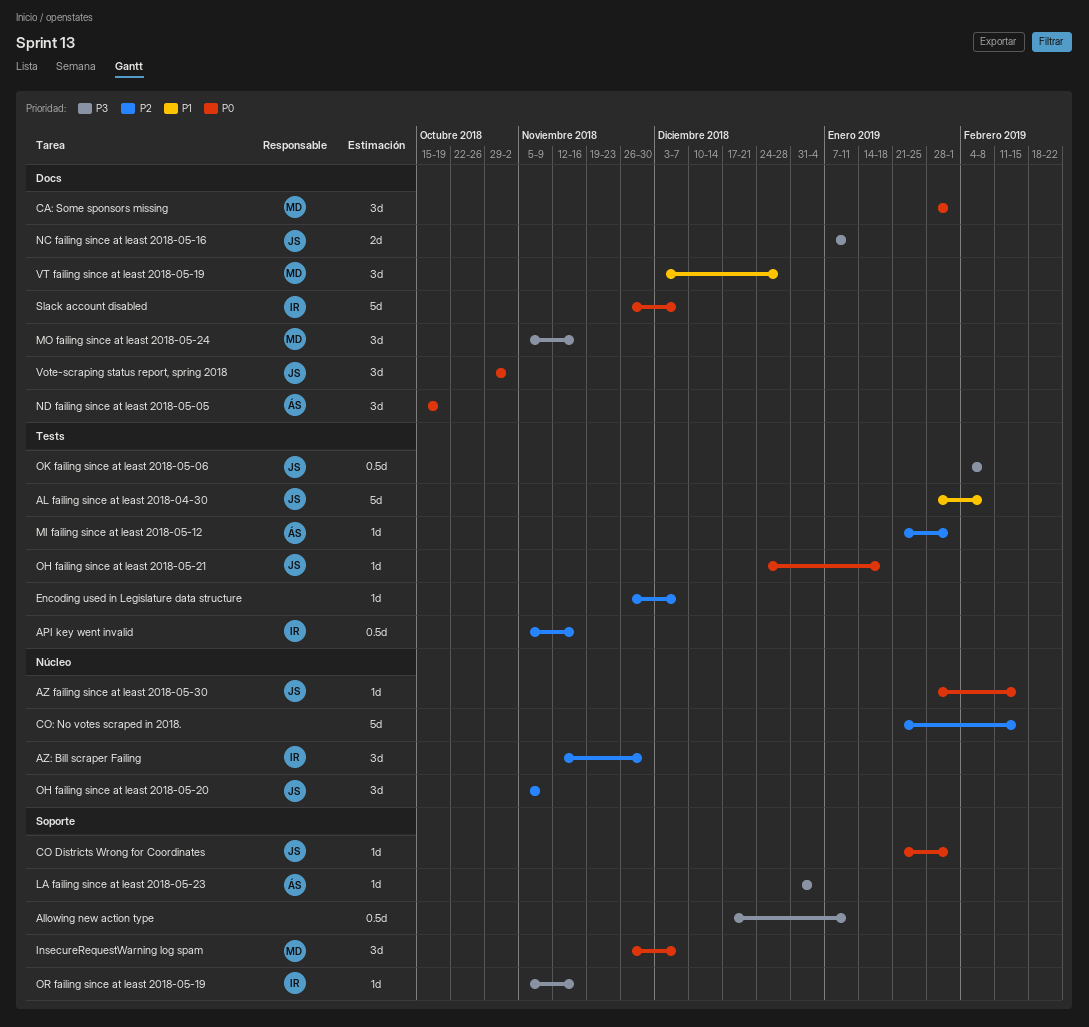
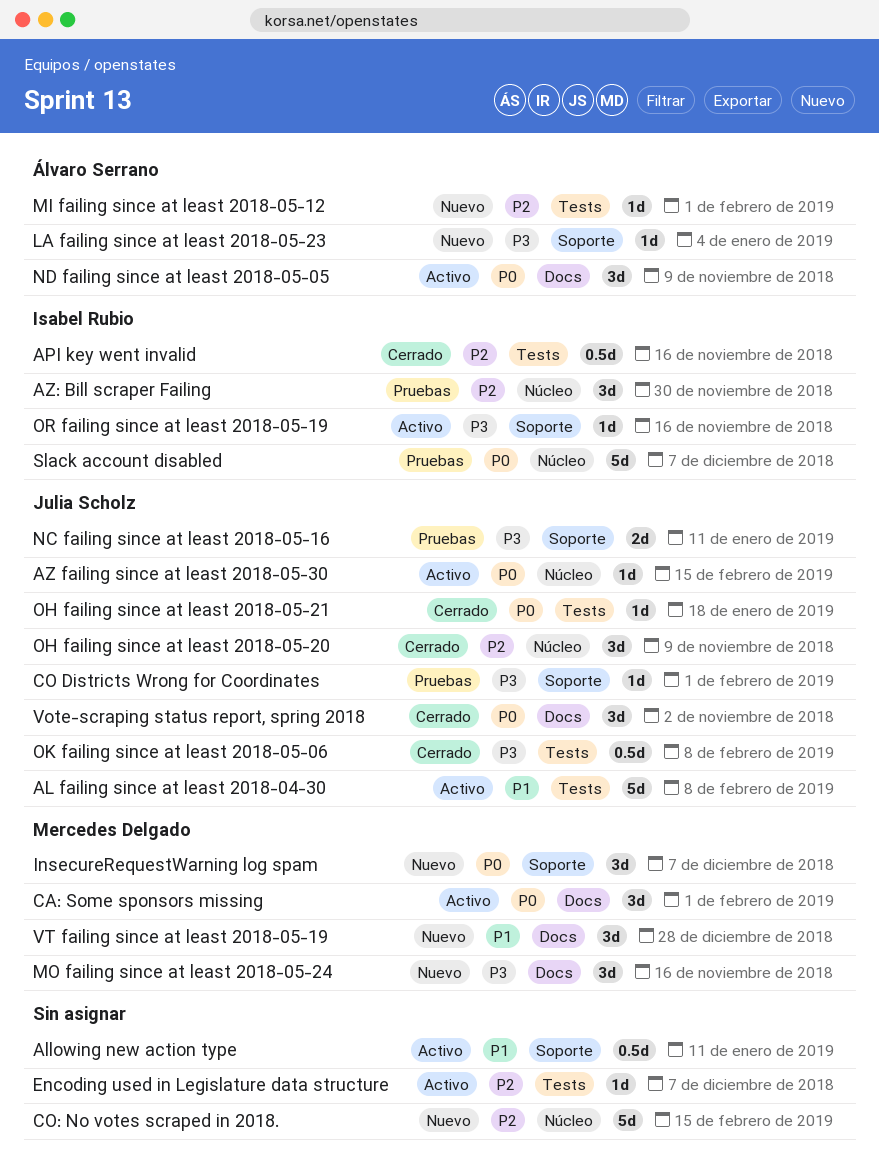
Allowing new action type, priority: P3 -> P1
CO Districts Wrong for Coordinates, priority: P0 -> P3
NC failing since at least 2018-05-16, label: Docs -> Soporte
ND failing since at least 2018-05-05, due: Oct 19 -> Nov 9
Slack account disabled, label: Docs -> Núcleo

